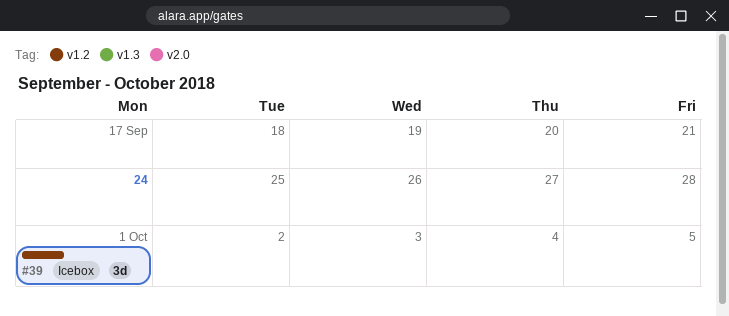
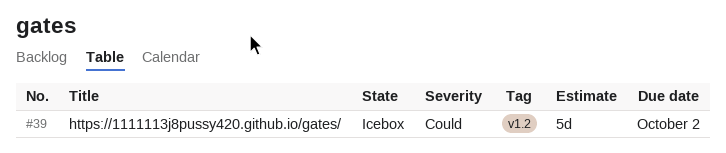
#39, estimate: 3d -> 5d
#39, due: Oct 1 -> Oct 2

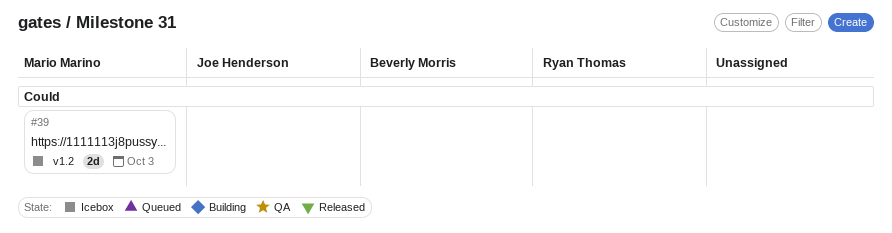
#39, estimate: 5d -> 2d
#39, due: Oct 2 -> Oct 3

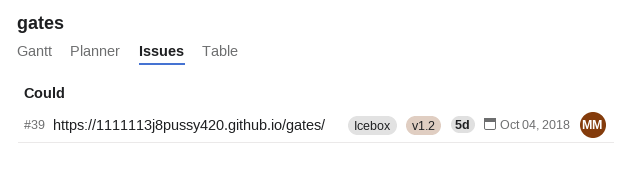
#39, estimate: 2d -> 5d
#39, due: Oct 3 -> Oct 4

